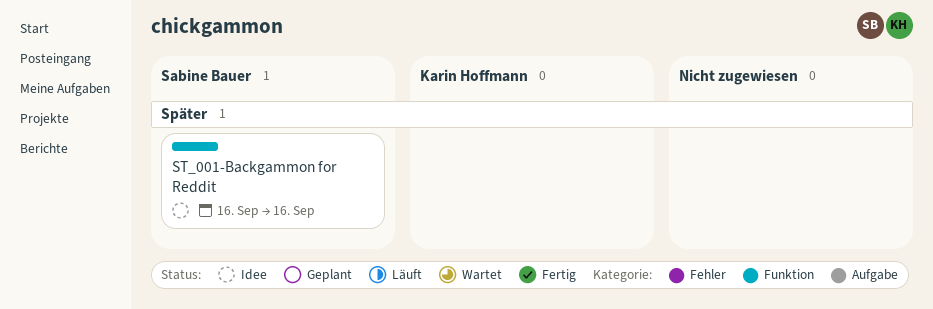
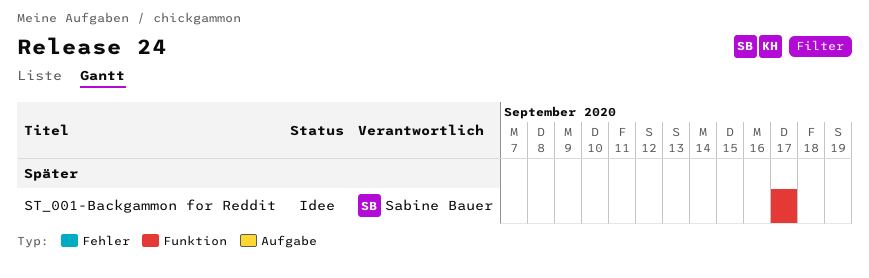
ST_001-Backgammon for Reddit, start: Sep 16 -> Sep 17
ST_001-Backgammon for Reddit, due: Sep 16 -> Sep 17

